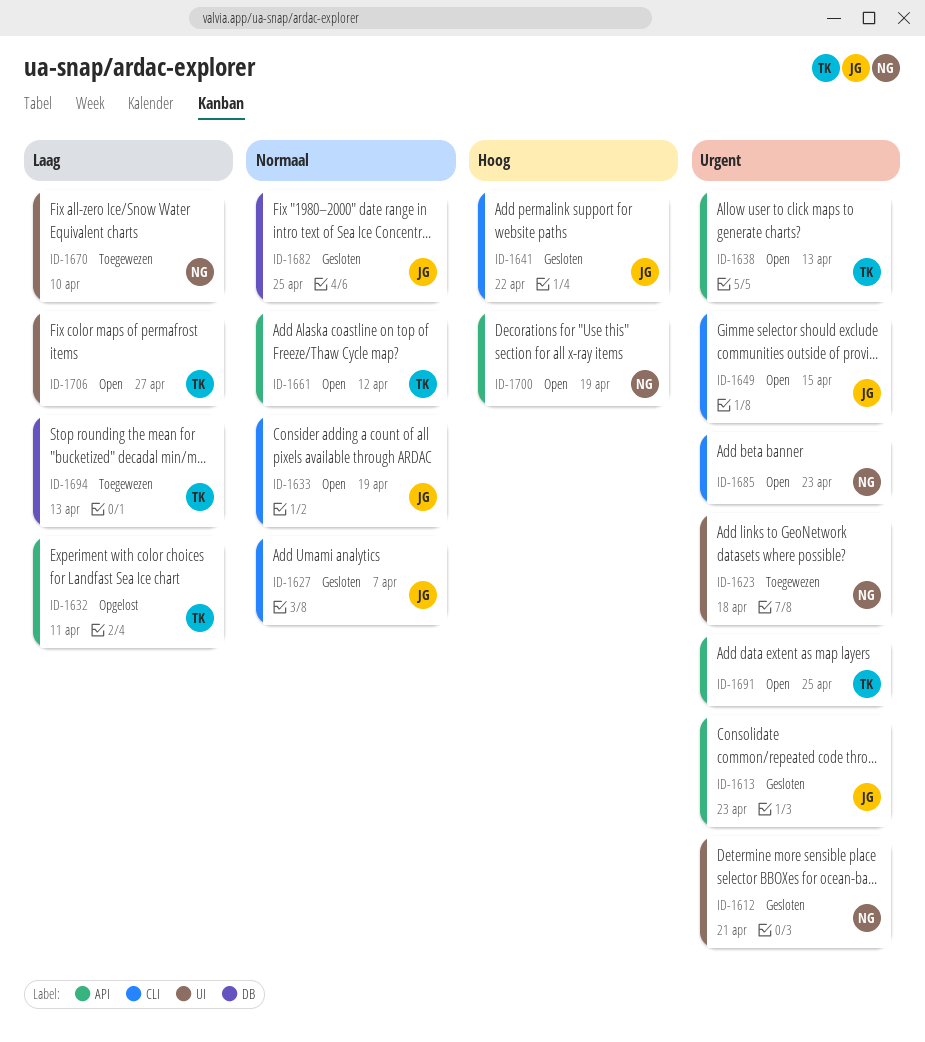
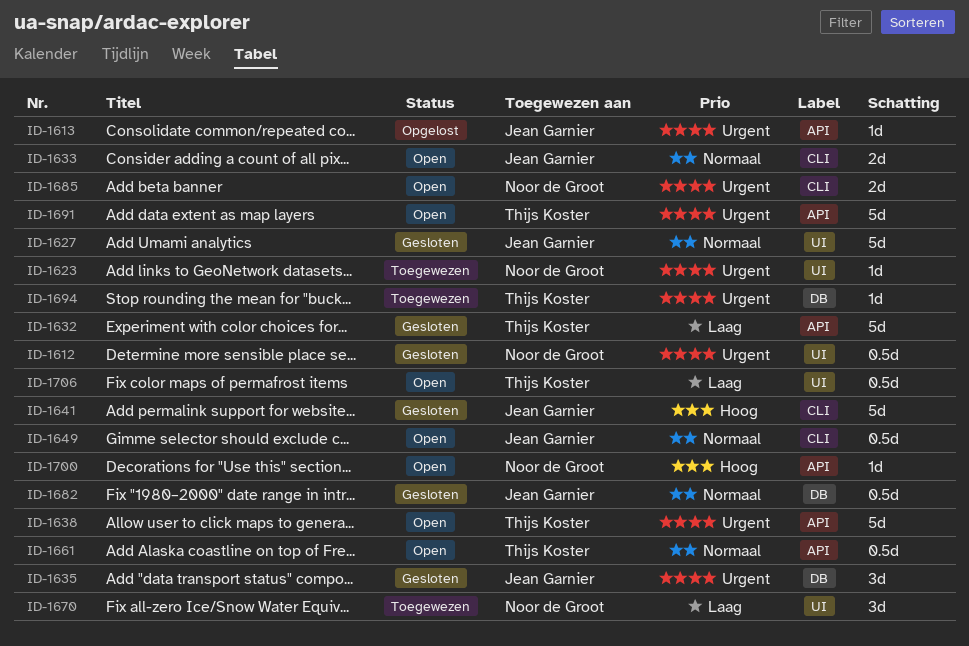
ID-1613, status: Gesloten -> Opgelost
ID-1627, label: CLI -> UI
ID-1632, status: Opgelost -> Gesloten
ID-1635: none -> present
ID-1649, priority: Urgent -> Normaal
ID-1694, priority: Laag -> Urgent

